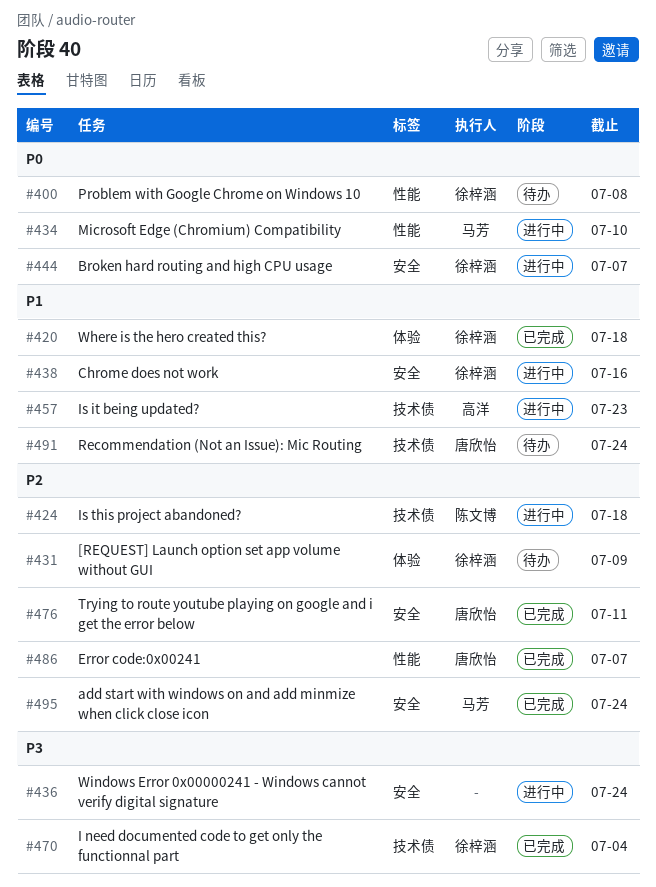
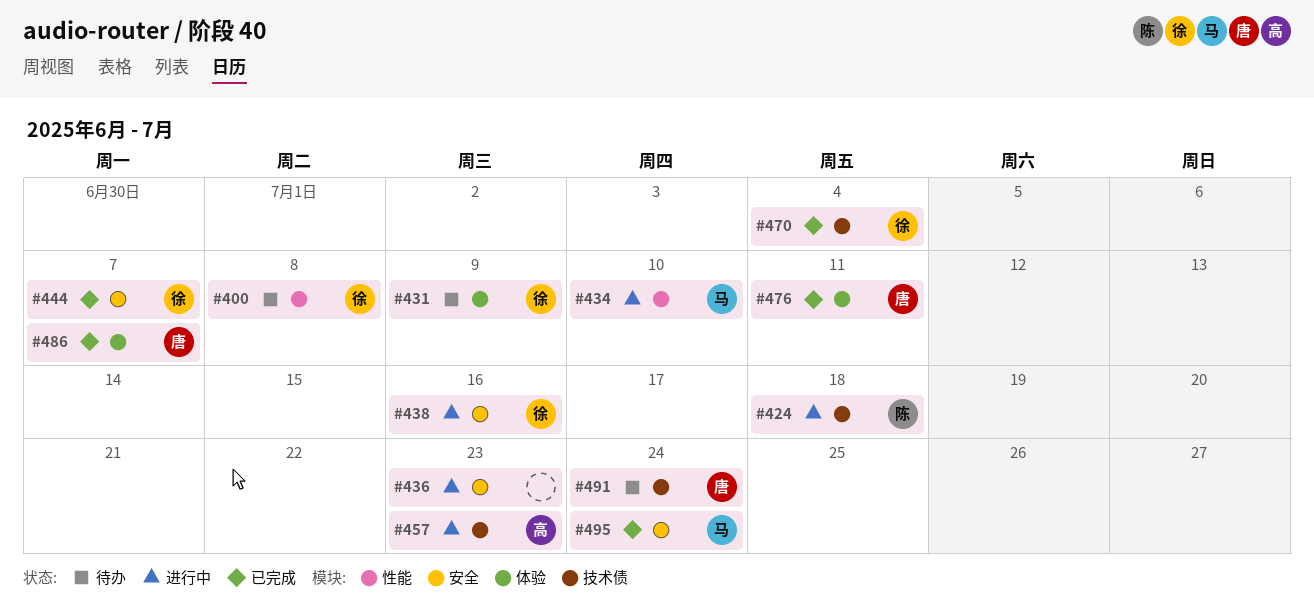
#420: present -> none
#436, due: Jul 24 -> Jul 23
#444, status: 进行中 -> 已完成
#476, label: 安全 -> 体验
#486, label: 性能 -> 体验

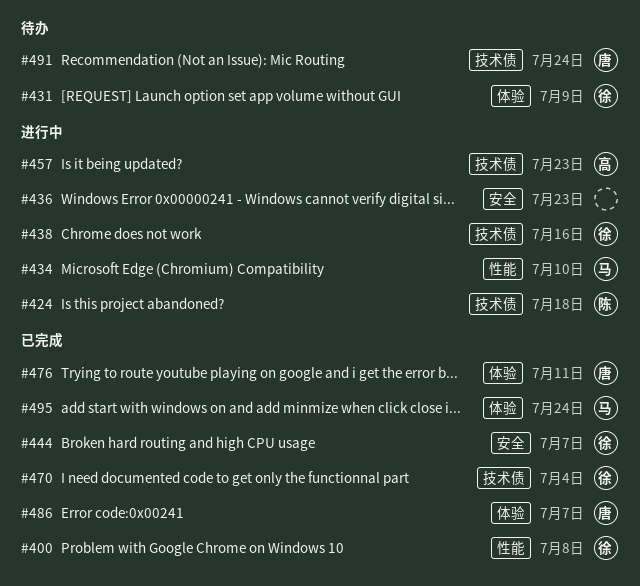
#400, status: 待办 -> 已完成
#438, label: 安全 -> 技术债
#495, label: 安全 -> 体验

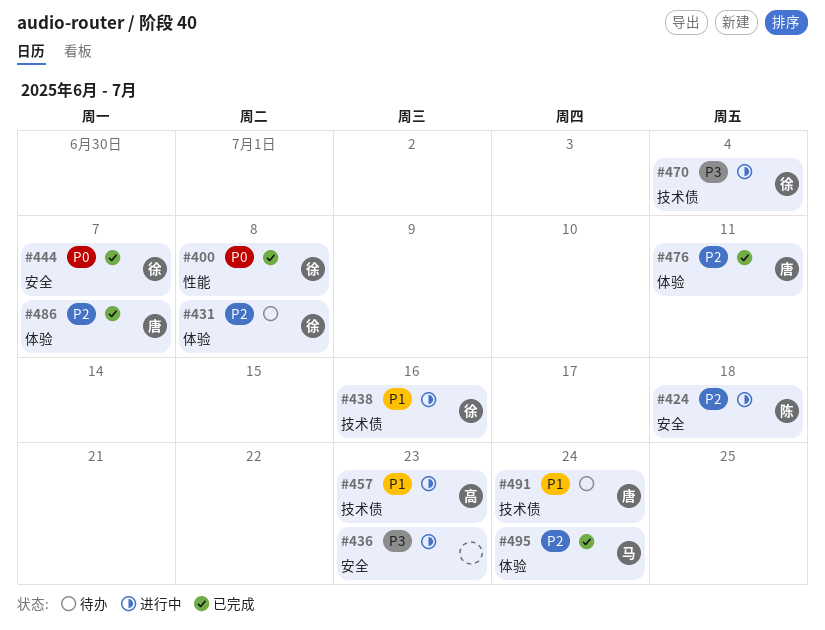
#424, label: 技术债 -> 安全
#431, due: Jul 9 -> Jul 8
#434: present -> none
#470, status: 已完成 -> 进行中

